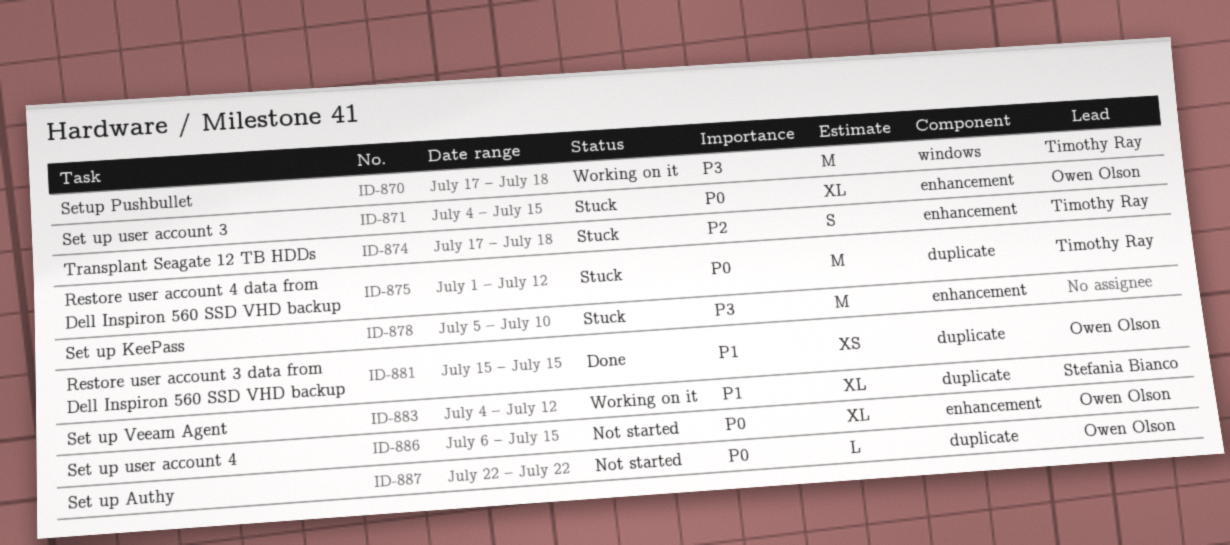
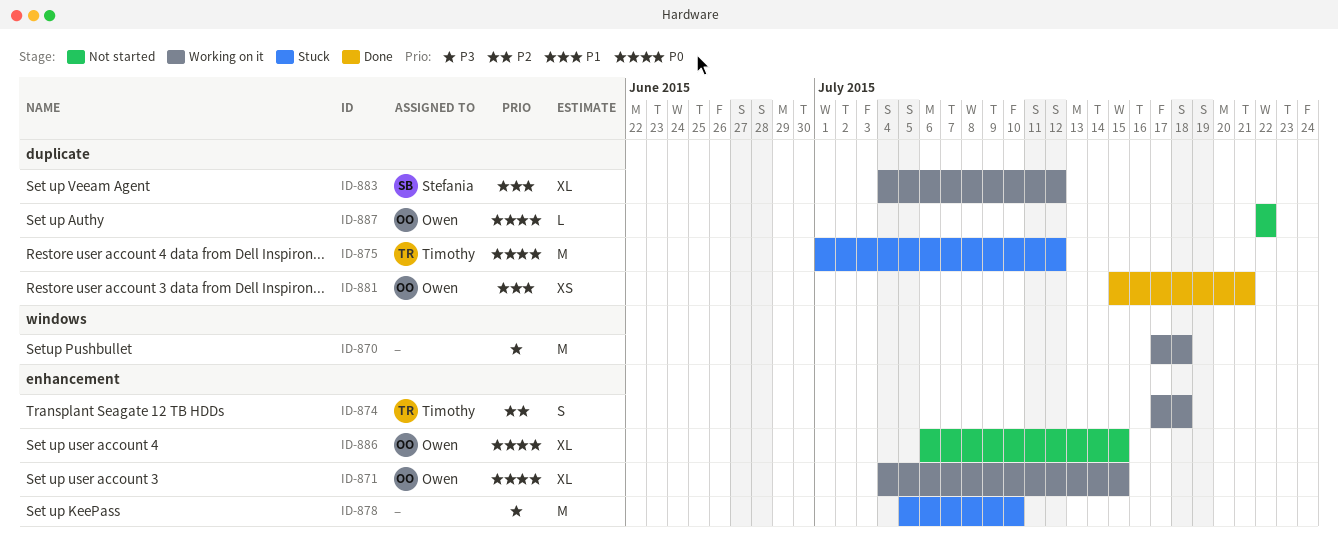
ID-870, owner: Timothy Ray -> none
ID-871, status: Stuck -> Working on it
ID-874, status: Stuck -> Working on it
ID-881, due: Jul 15 -> Jul 21

